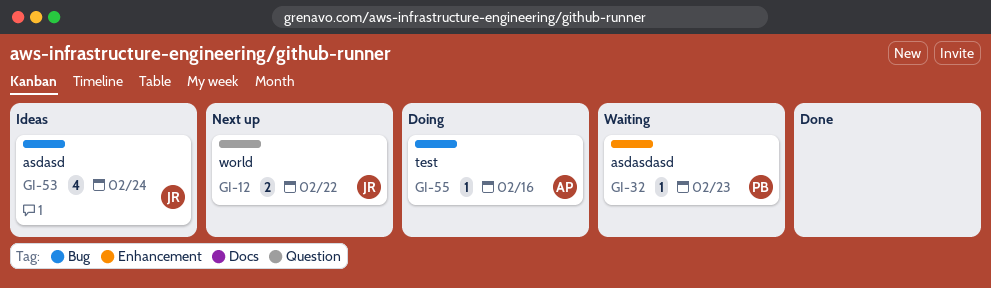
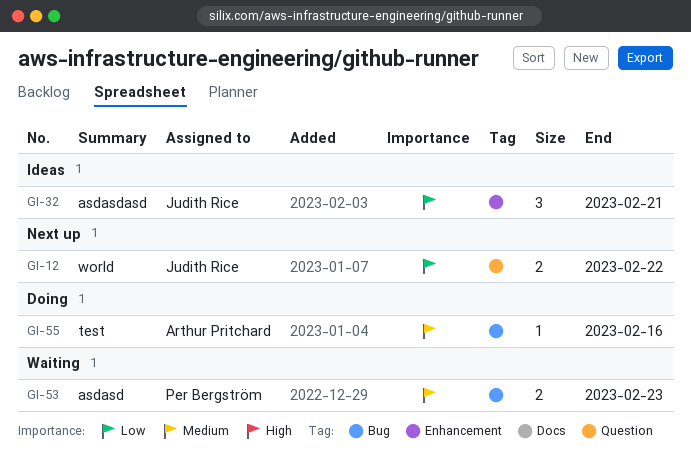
GI-32, status: Waiting -> Ideas
GI-32, owner: Per Bergström -> Judith Rice
GI-32, estimate: 1 -> 3
GI-32, due: Feb 23 -> Feb 21
GI-53, status: Ideas -> Waiting
GI-53, owner: Judith Rice -> Per Bergström
GI-53, estimate: 4 -> 2
GI-53, due: Feb 24 -> Feb 23

